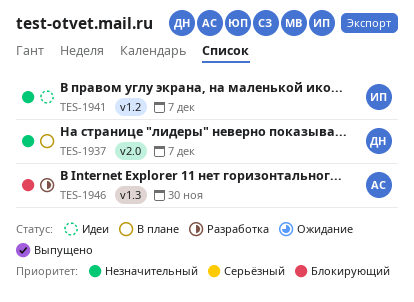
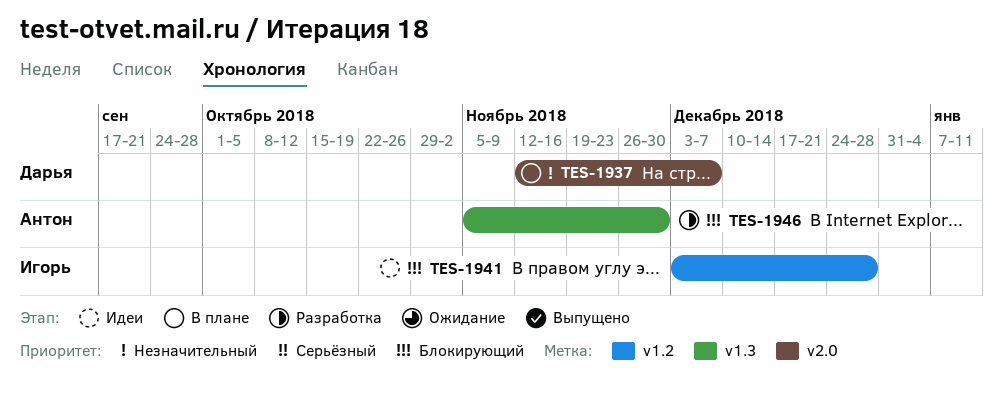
TES-1941, priority: Незначительный -> Блокирующий
TES-1941, due: Dec 7 -> Dec 28

